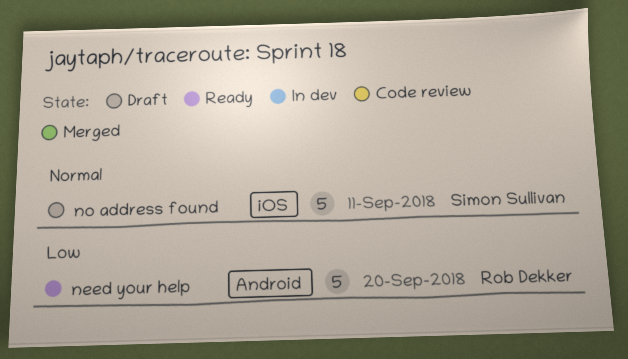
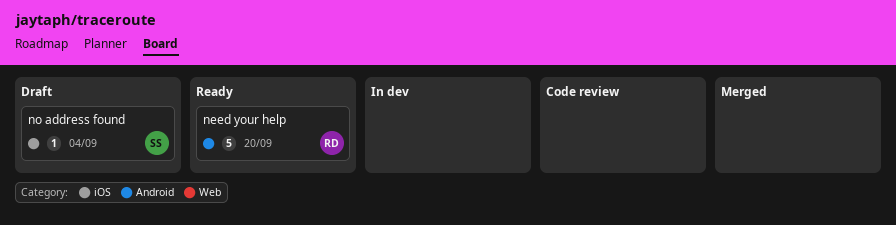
no address found, estimate: 5 -> 1
no address found, due: Sep 11 -> Sep 4

